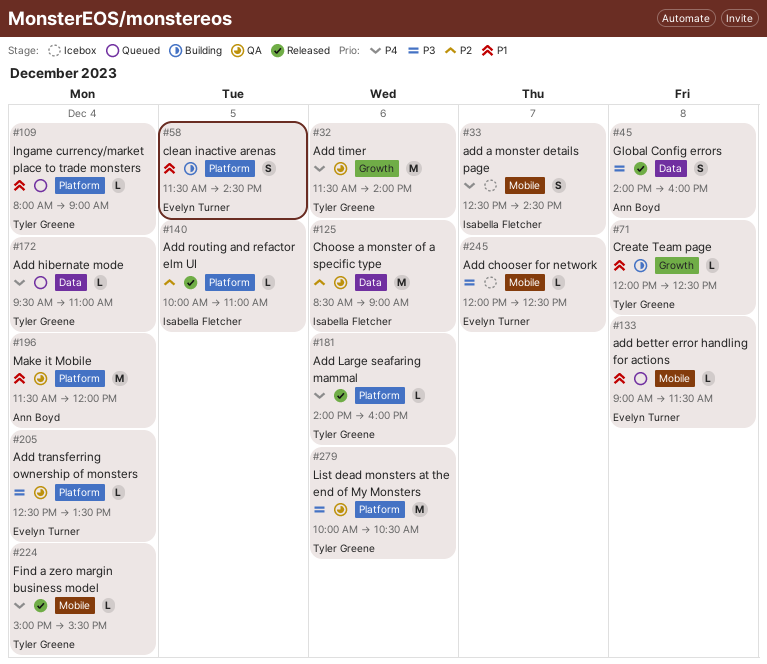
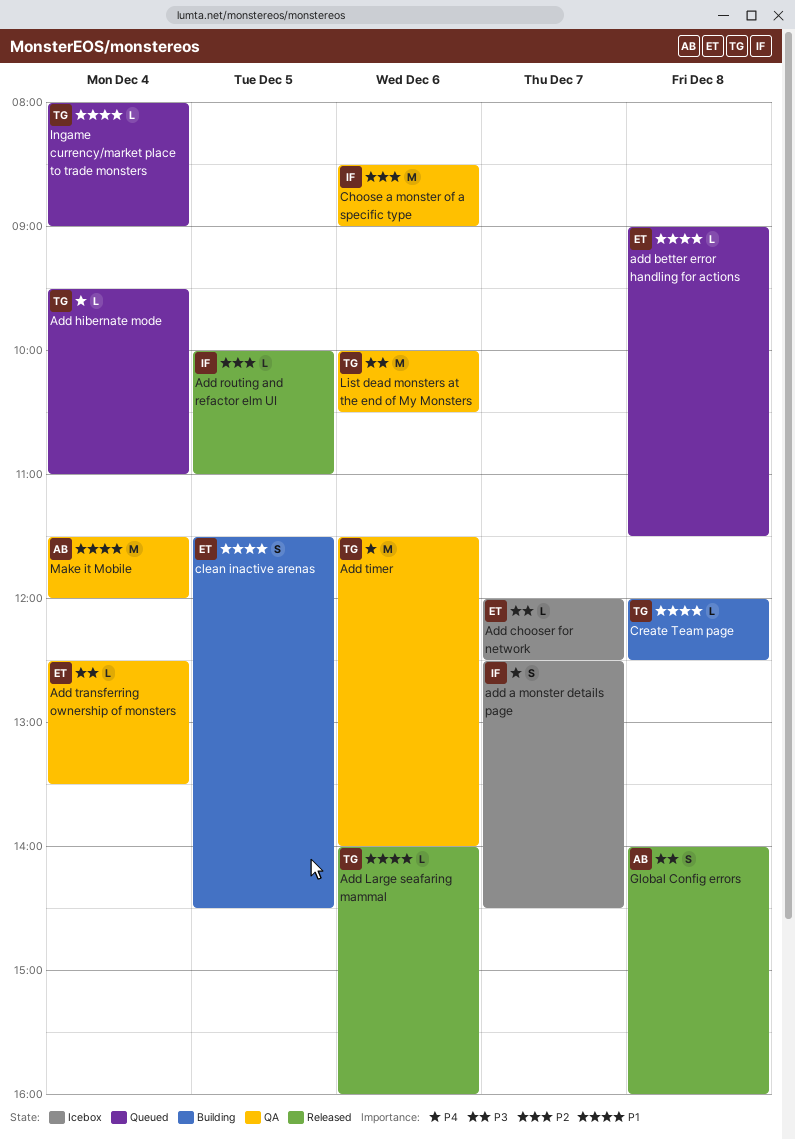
Add Large seafaring mammal, priority: P4 -> P1
Find a zero margin business model: present -> none

